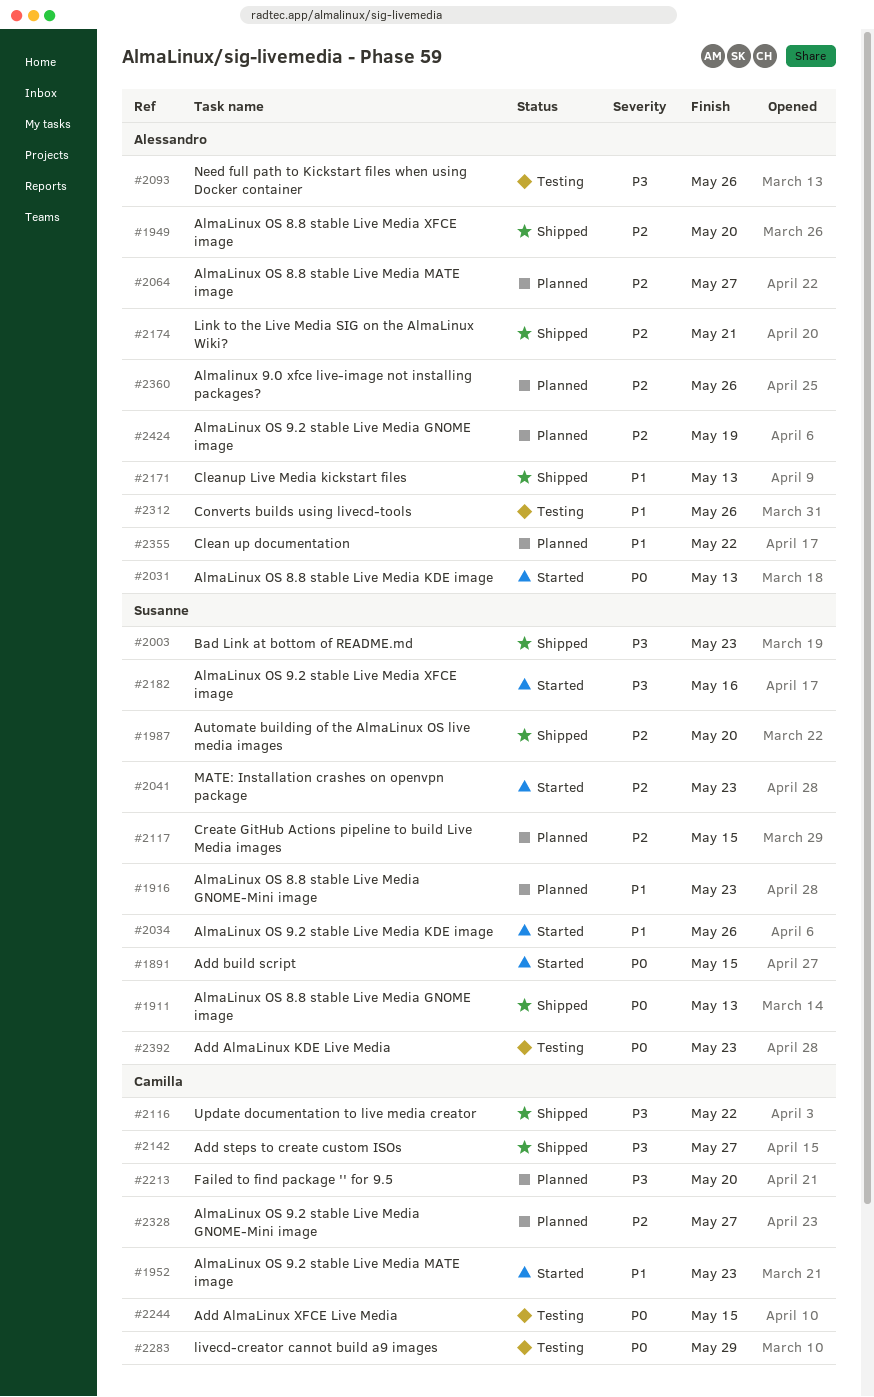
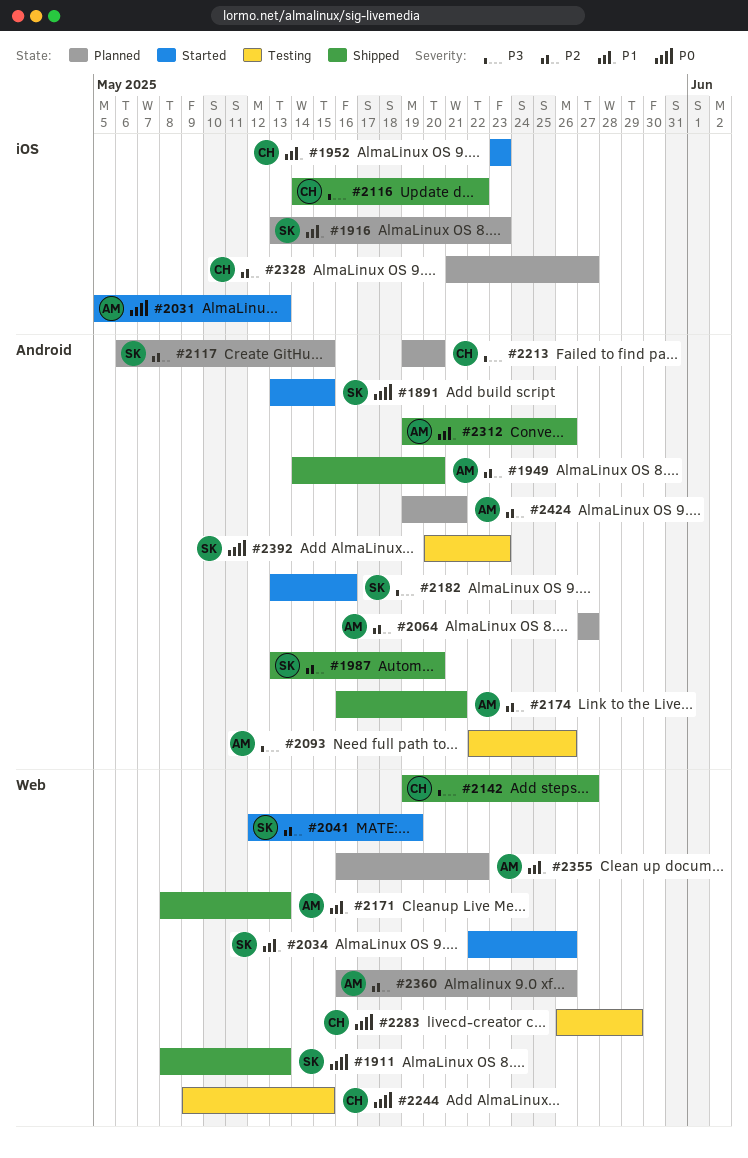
#2003: present -> none
#2041, due: May 23 -> May 19
#2312, status: Testing -> Shipped
#2424, due: May 19 -> May 21

